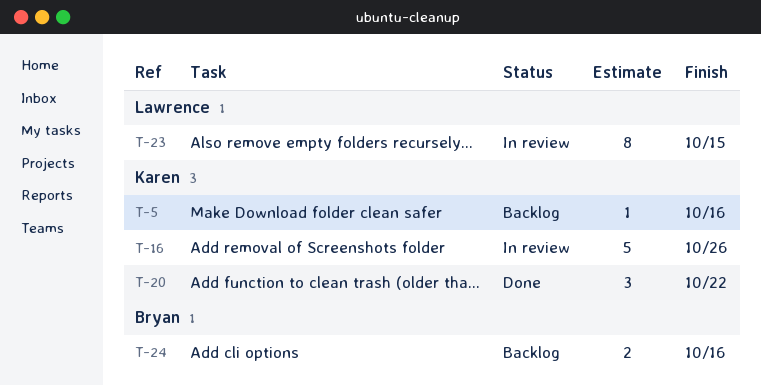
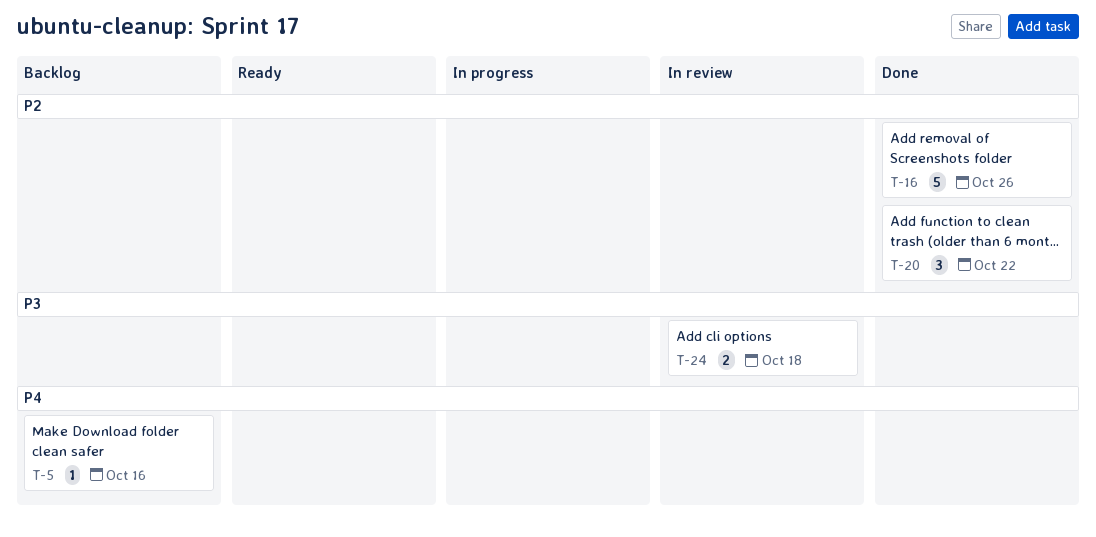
T-16, status: In review -> Done
T-23: present -> none
T-24, status: Backlog -> In review
T-24, due: Oct 16 -> Oct 18

